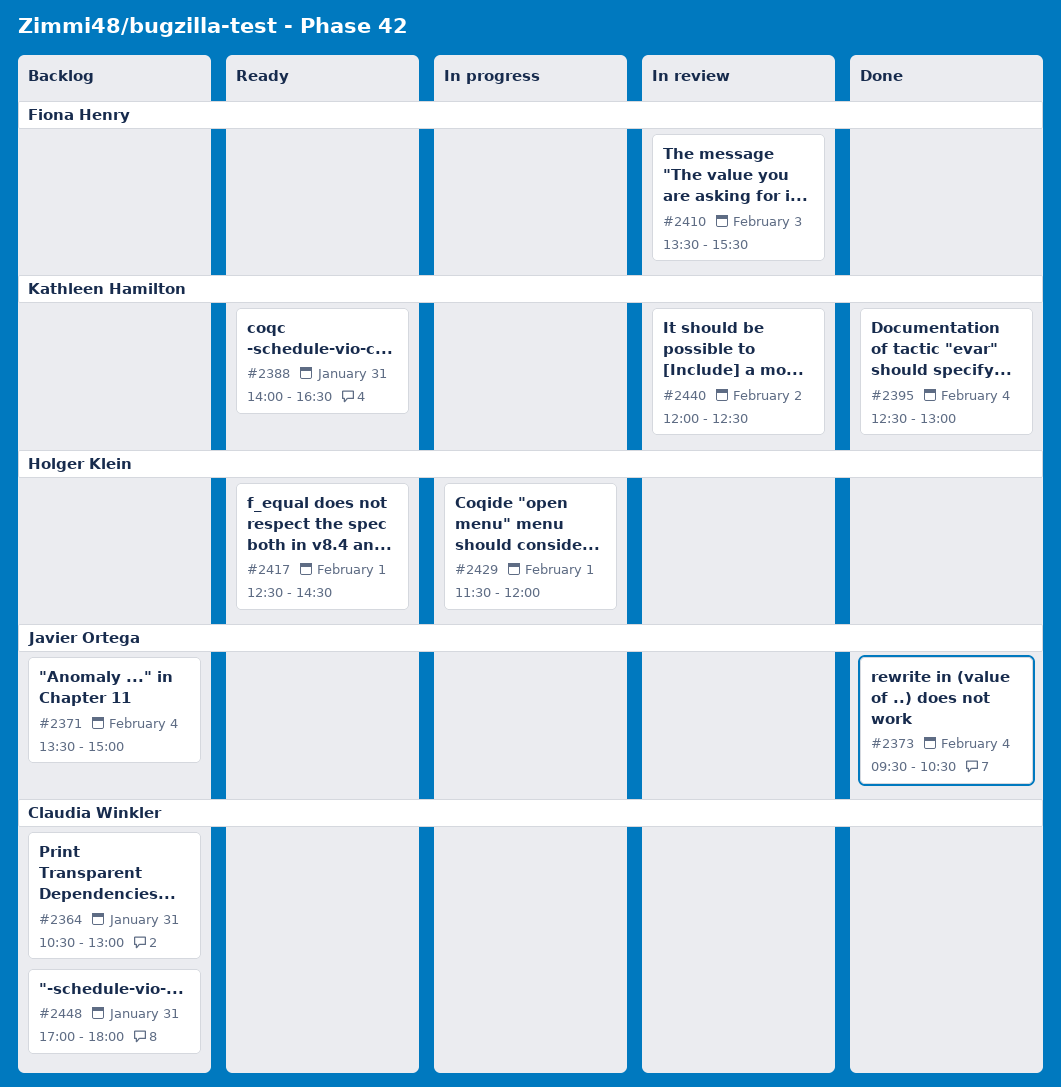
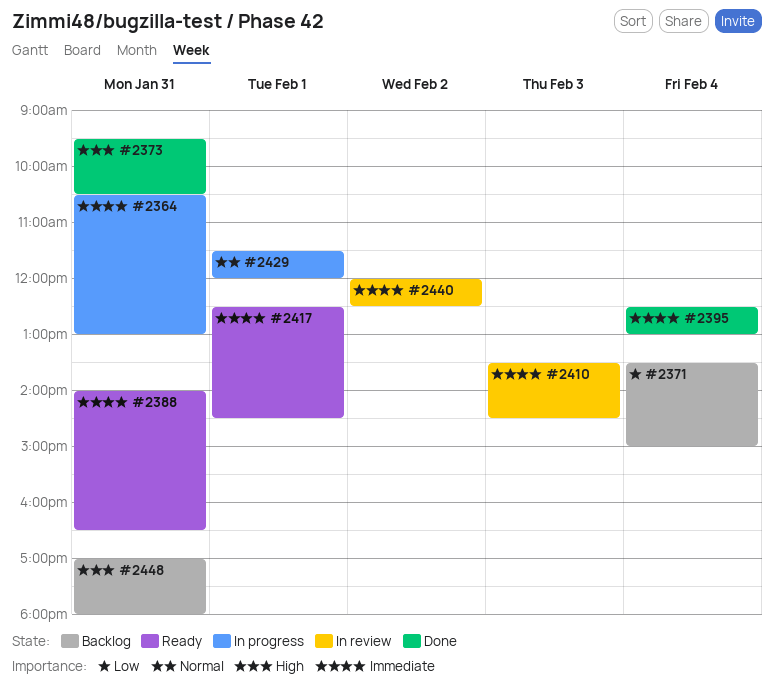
#2364, status: Backlog -> In progress
#2373, day: Feb 4 -> Jan 31
#2410, ends: 15:30 -> 14:30

